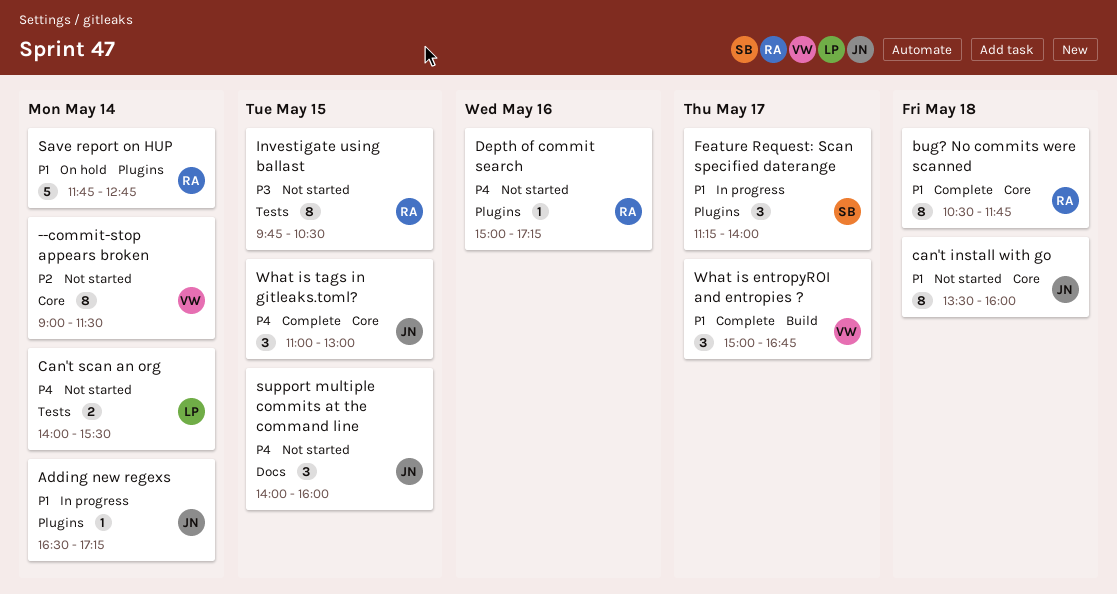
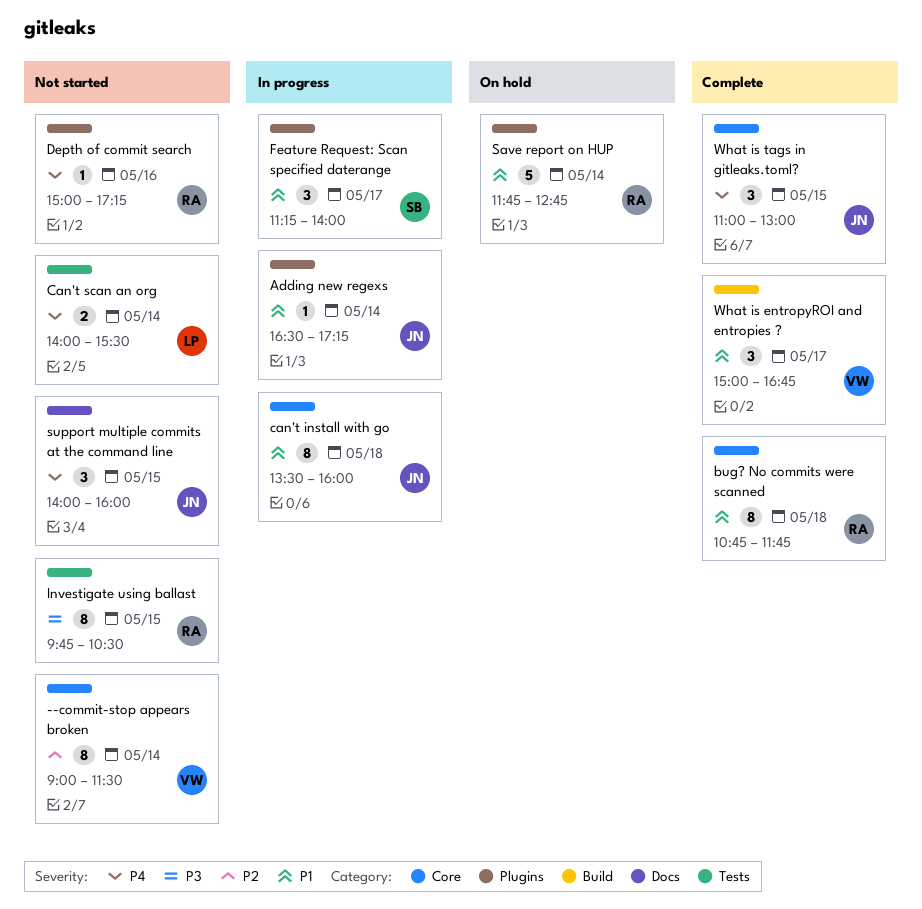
bug? No commits were scanned, begins: 10:30 -> 10:45
can't install with go, status: Not started -> In progress

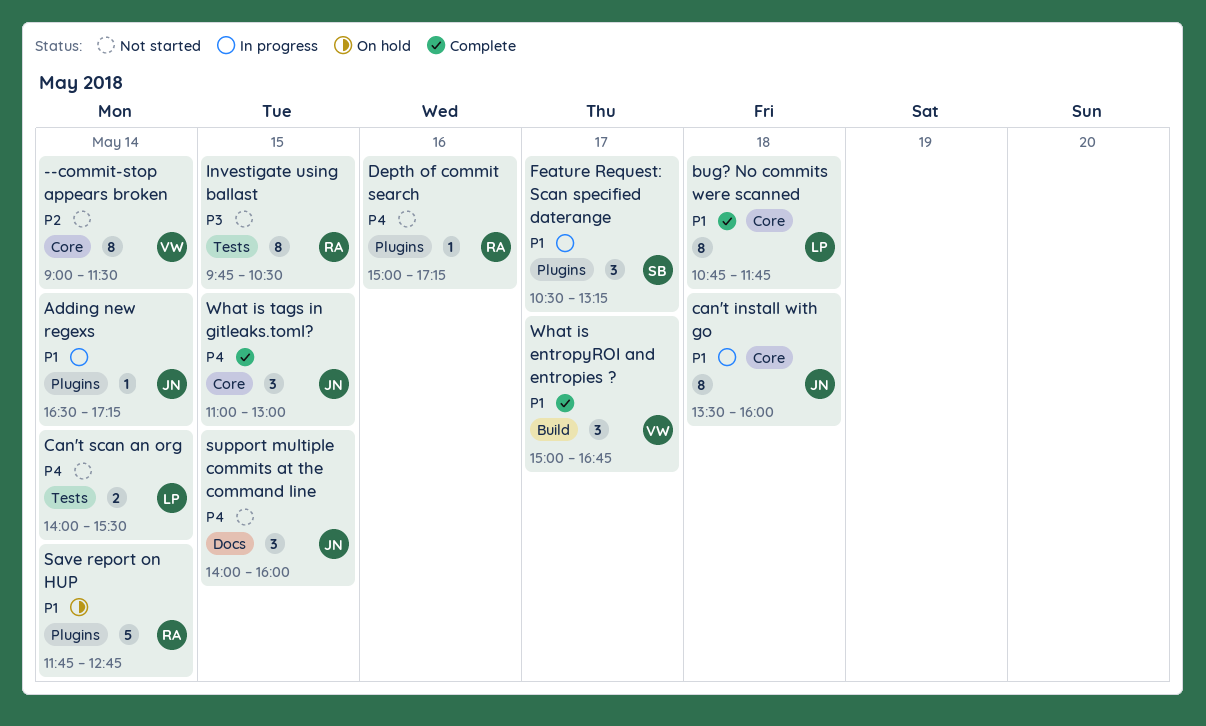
bug? No commits were scanned, owner: RA -> LP
Feature Request: Scan specified daterange, begins: 11:15 -> 10:30
Feature Request: Scan specified daterange, ends: 14:00 -> 13:15

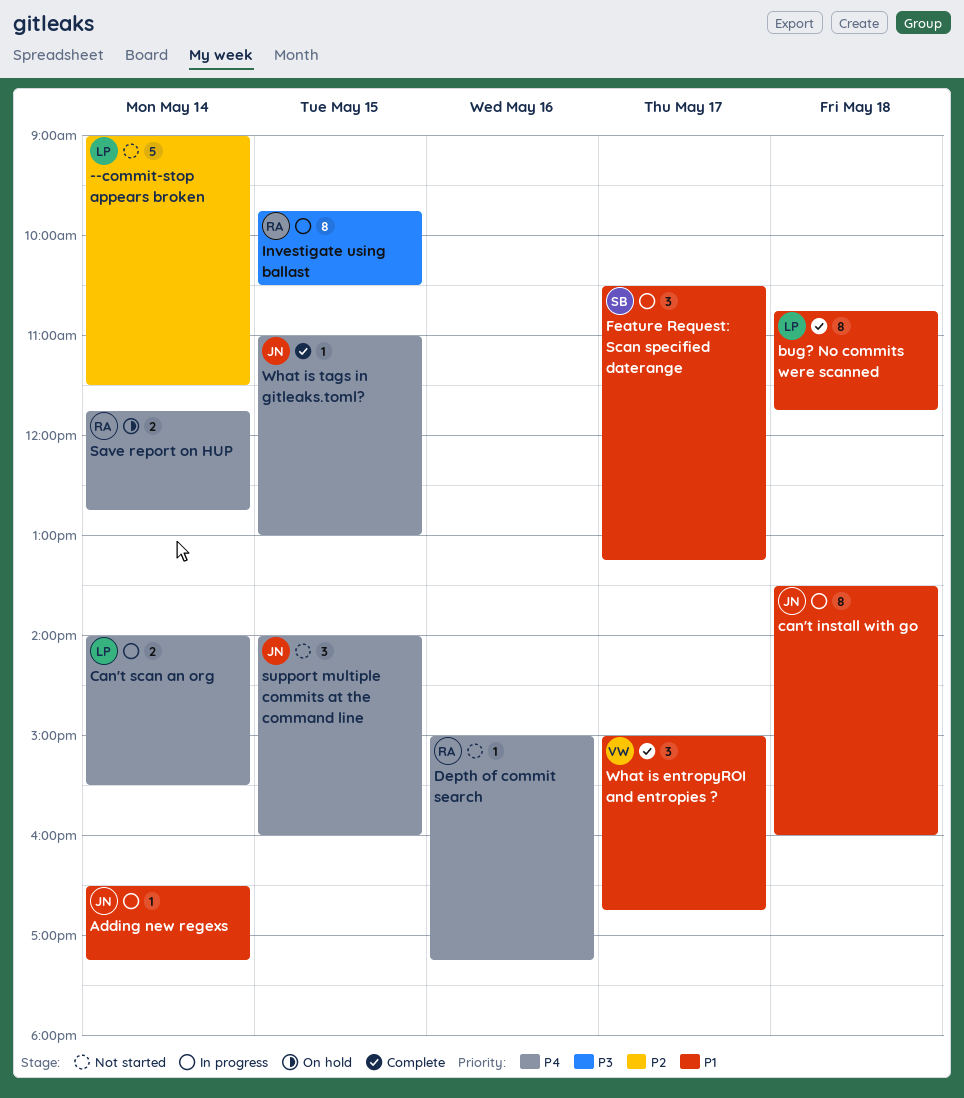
--commit-stop appears broken, owner: VW -> LP
--commit-stop appears broken, estimate: 8 -> 5
Can't scan an org, status: Not started -> In progress
Investigate using ballast, status: Not started -> In progress
Save report on HUP, priority: P1 -> P4
Save report on HUP, estimate: 5 -> 2
What is tags in gitleaks.toml?, estimate: 3 -> 1

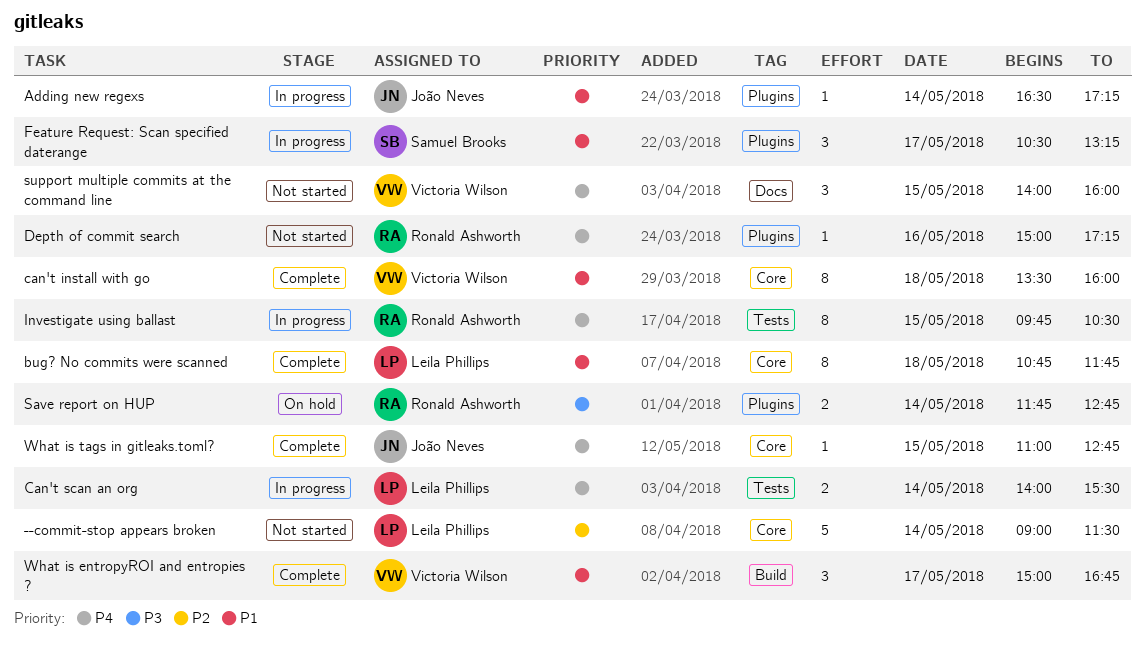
can't install with go, status: In progress -> Complete
can't install with go, owner: João Neves -> Victoria Wilson
Investigate using ballast, priority: P3 -> P4
Save report on HUP, priority: P4 -> P3
support multiple commits at the command line, owner: João Neves -> Victoria Wilson
What is tags in gitleaks.toml?, ends: 13:00 -> 12:45

